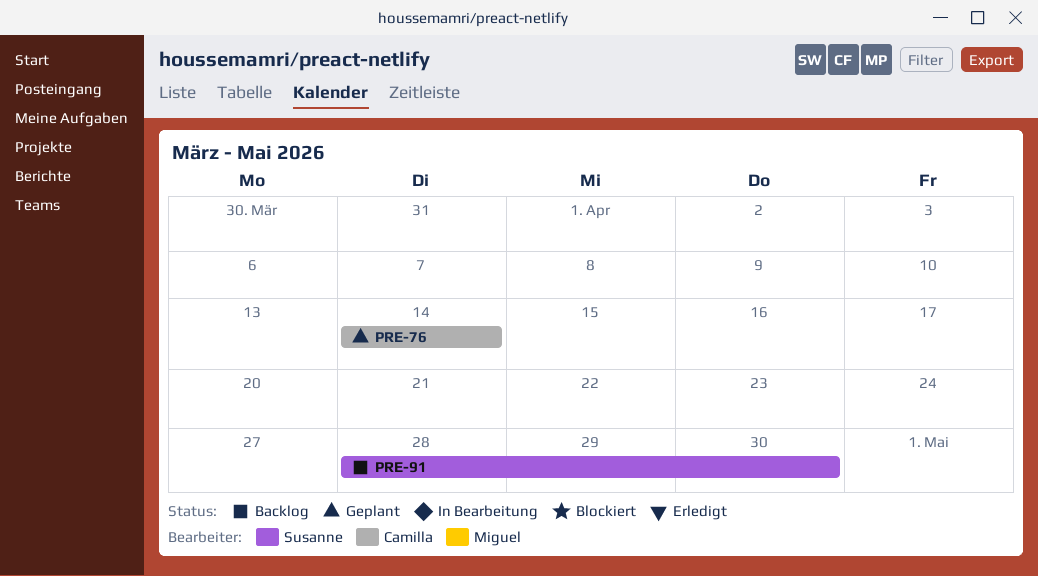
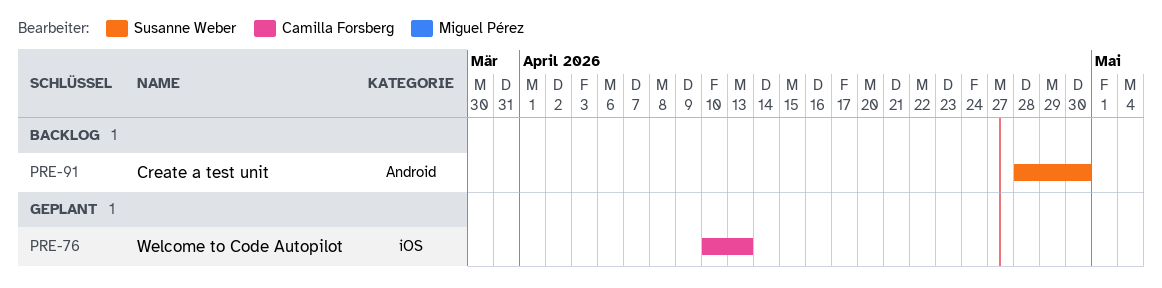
PRE-76, start: Apr 14 -> Apr 10
PRE-76, due: Apr 14 -> Apr 13

